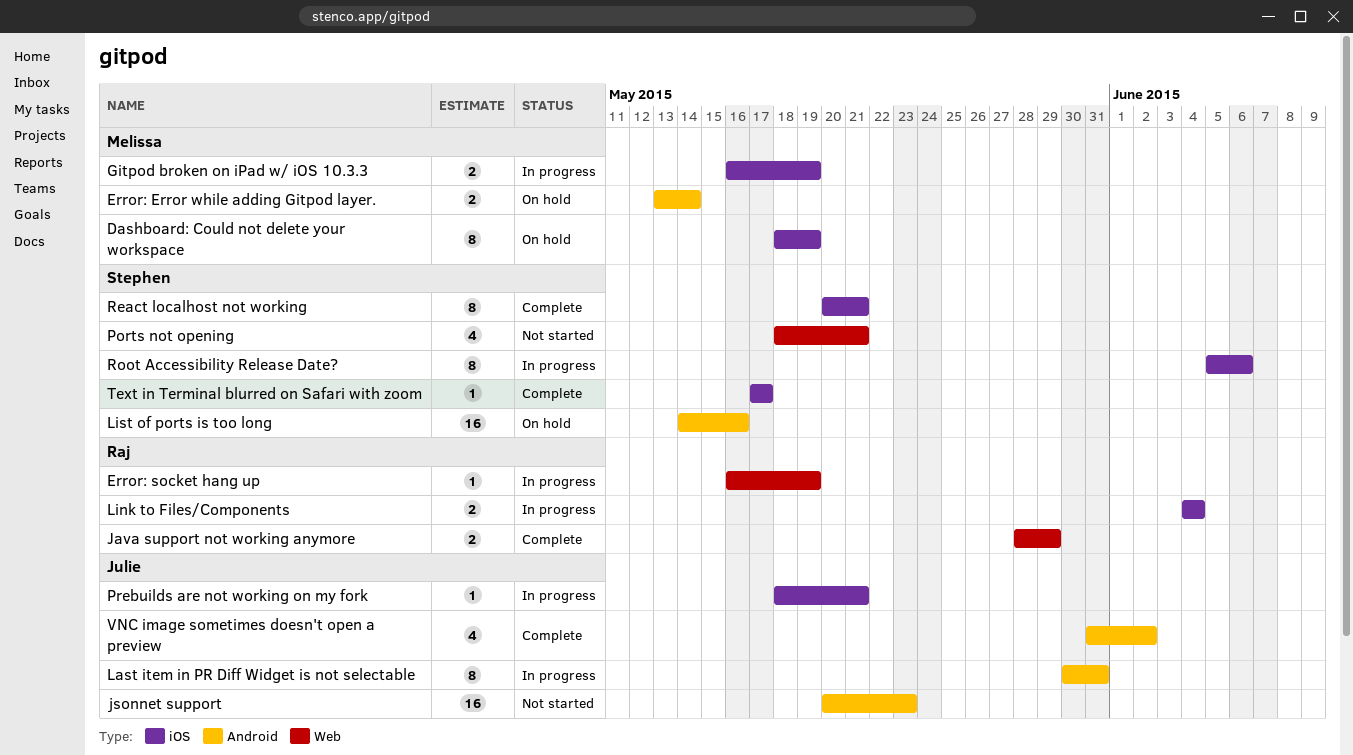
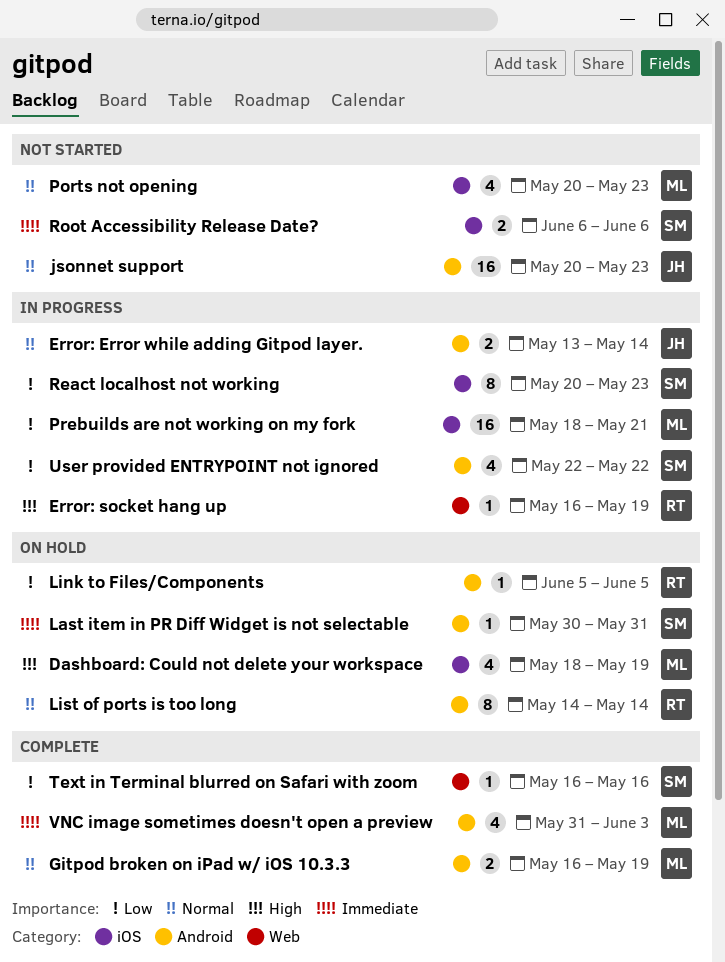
Dashboard: Could not delete your workspace, estimate: 8 -> 4
Error: Error while adding Gitpod layer., status: On hold -> In progress
Error: Error while adding Gitpod layer., owner: Melissa -> Julie
Gitpod broken on iPad w/ iOS 10.3.3, status: In progress -> Complete
Gitpod broken on iPad w/ iOS 10.3.3, label: iOS -> Android
Java support not working anymore: present -> none
Last item in PR Diff Widget is not selectable, status: In progress -> On hold
Last item in PR Diff Widget is not selectable, owner: Julie -> Stephen
Last item in PR Diff Widget is not selectable, estimate: 8 -> 1
Link to Files/Components, status: In progress -> On hold
Link to Files/Components, label: iOS -> Android
Link to Files/Components, estimate: 2 -> 1
Link to Files/Components, start: Jun 4 -> Jun 5
Link to Files/Components, due: Jun 4 -> Jun 5
List of ports is too long, owner: Stephen -> Raj
List of ports is too long, estimate: 16 -> 8
List of ports is too long, due: May 16 -> May 14
Ports not opening, owner: Stephen -> Melissa
Ports not opening, label: Web -> iOS
Ports not opening, start: May 18 -> May 20
Ports not opening, due: May 21 -> May 23
Prebuilds are not working on my fork, owner: Julie -> Melissa
Prebuilds are not working on my fork, estimate: 1 -> 16
React localhost not working, status: Complete -> In progress
React localhost not working, due: May 21 -> May 23
Root Accessibility Release Date?, status: In progress -> Not started
Root Accessibility Release Date?, estimate: 8 -> 2
Root Accessibility Release Date?, start: Jun 5 -> Jun 6
Text in Terminal blurred on Safari with zoom, label: iOS -> Web
Text in Terminal blurred on Safari with zoom, start: May 17 -> May 16
Text in Terminal blurred on Safari with zoom, due: May 17 -> May 16
User provided ENTRYPOINT not ignored: none -> present
VNC image sometimes doesn't open a preview, owner: Julie -> Melissa
VNC image sometimes doesn't open a preview, due: Jun 2 -> Jun 3

